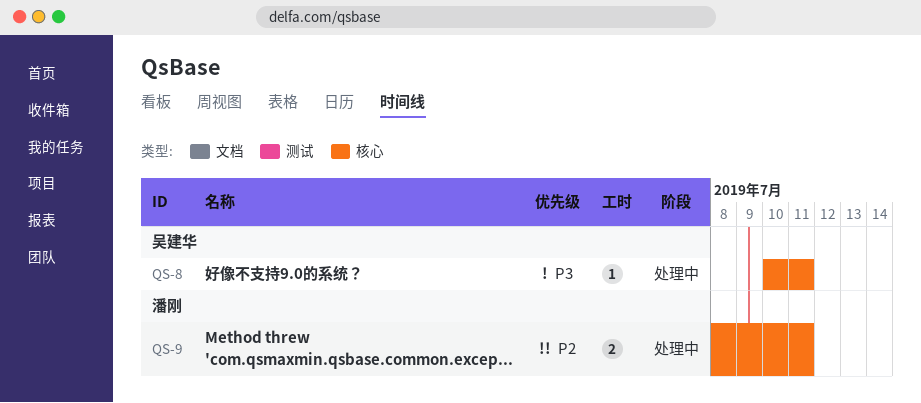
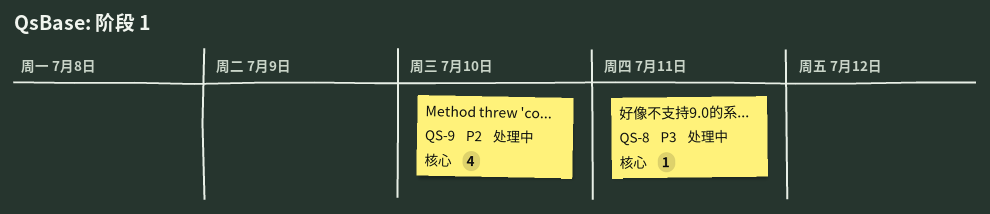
QS-9, estimate: 2 -> 4
QS-9, due: Jul 11 -> Jul 10

